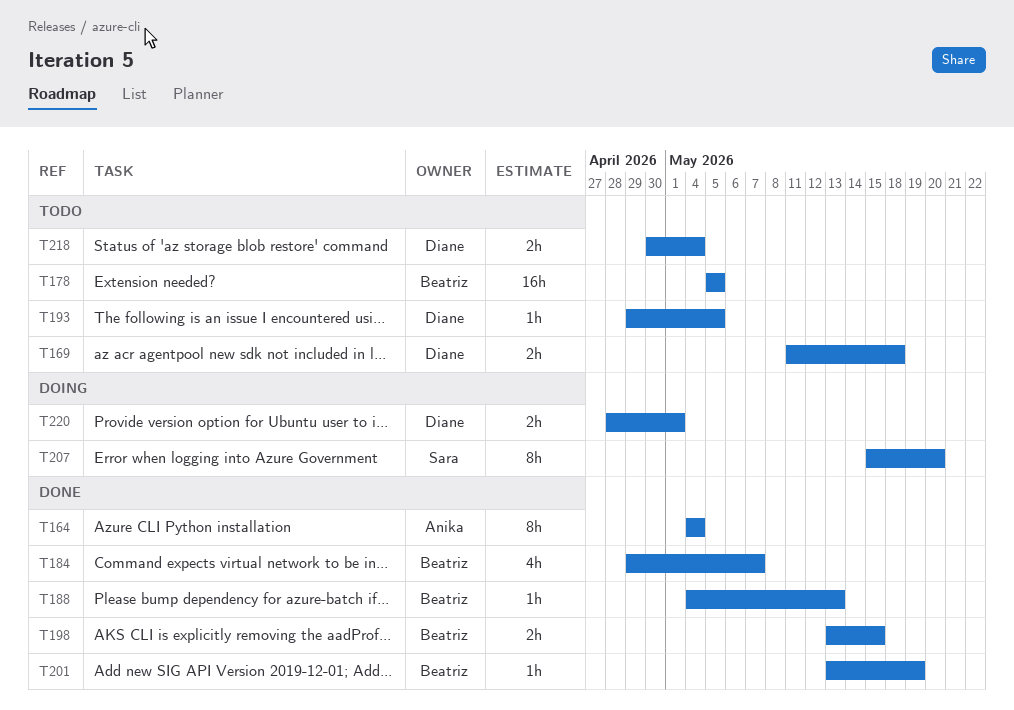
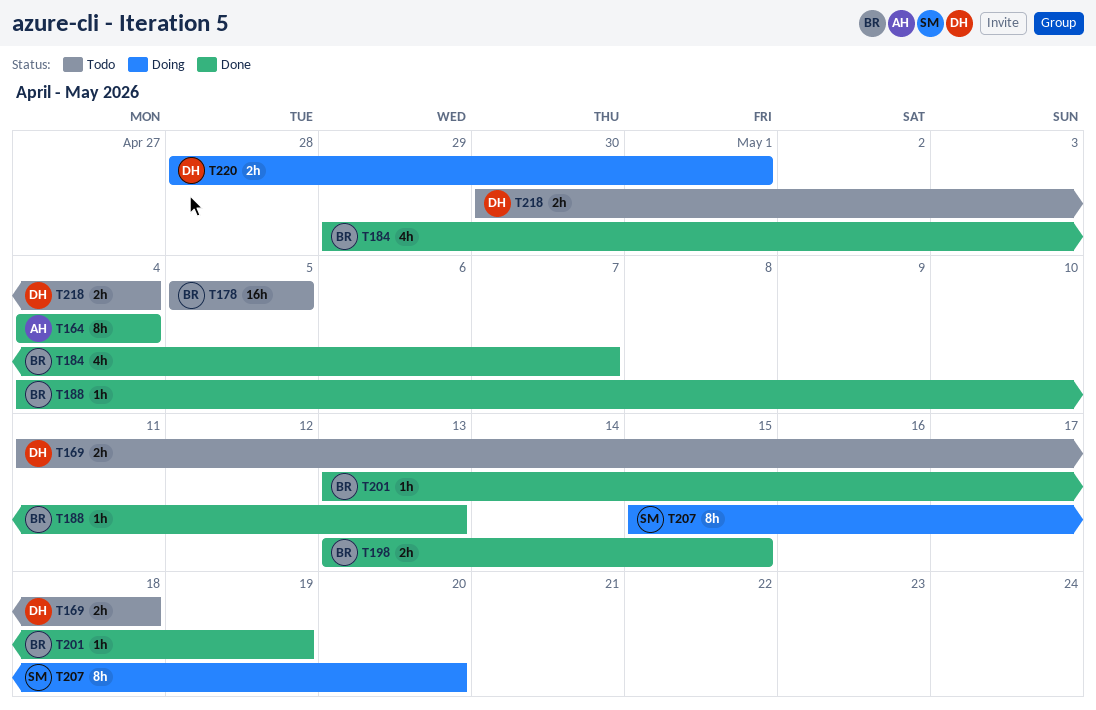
T193: present -> none

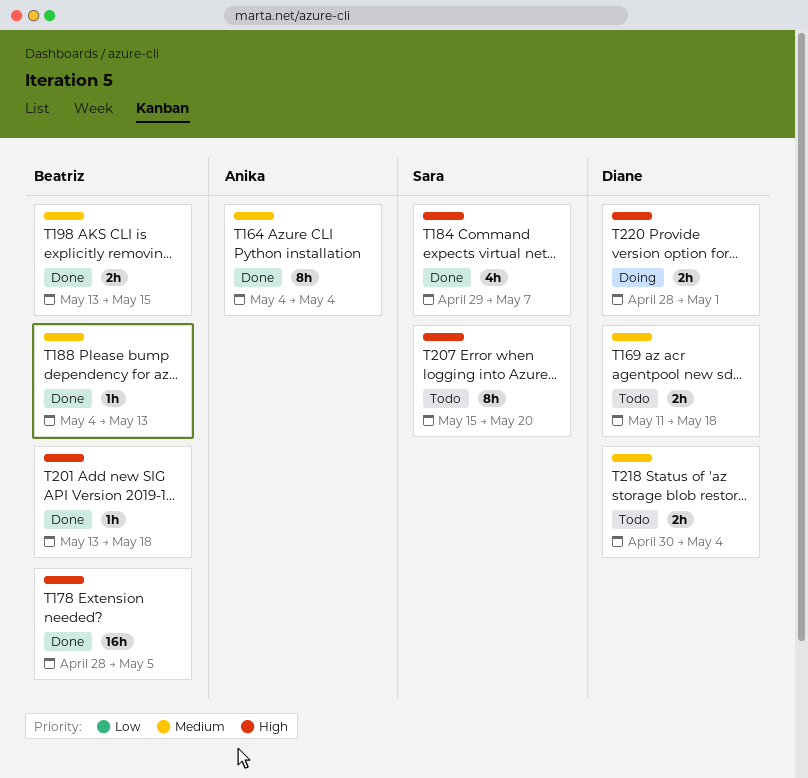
T178, status: Todo -> Done
T178, start: May 5 -> Apr 28
T184, owner: Beatriz -> Sara
T201, due: May 19 -> May 18
T207, status: Doing -> Todo

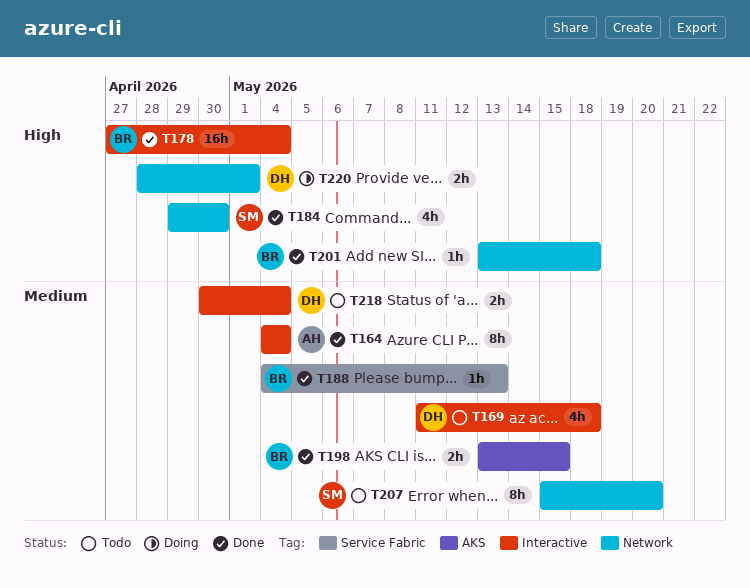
T169, estimate: 2h -> 4h
T178, start: Apr 28 -> Apr 27
T178, due: May 5 -> May 4
T184, due: May 7 -> Apr 30
T207, priority: High -> Medium

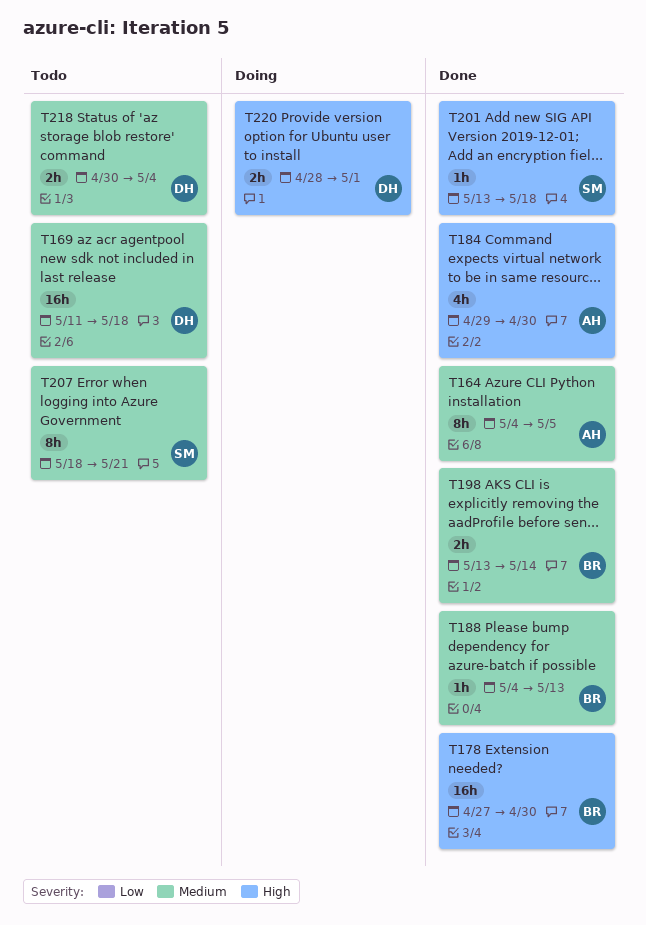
T164, due: May 4 -> May 5
T169, estimate: 4h -> 16h
T178, due: May 4 -> Apr 30
T184, owner: SM -> AH
T198, due: May 15 -> May 14
T201, owner: BR -> SM
T207, start: May 15 -> May 18
T207, due: May 20 -> May 21

